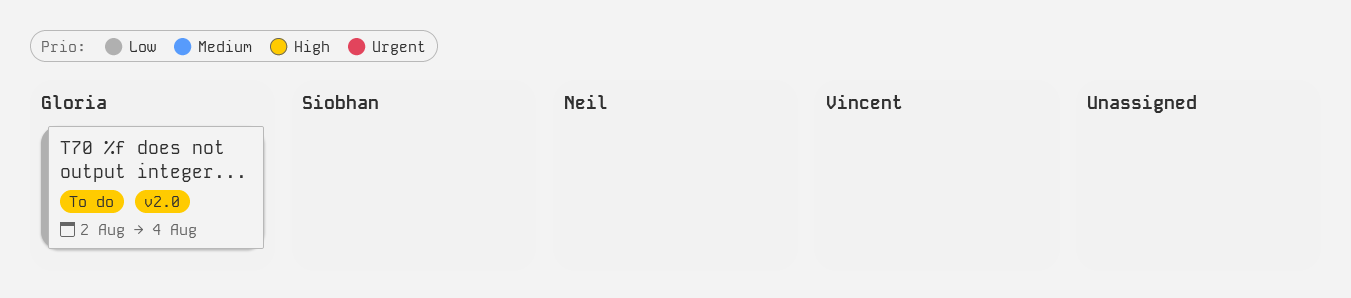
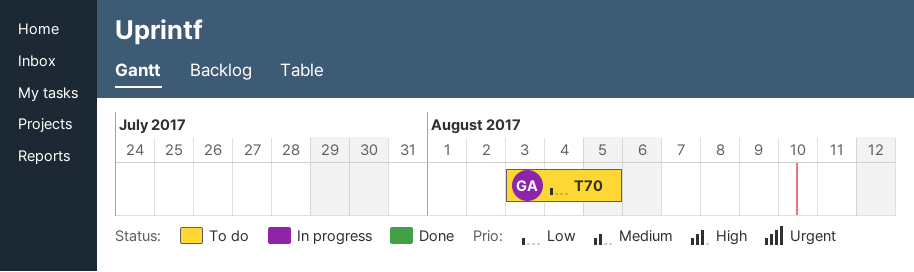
T70, start: Aug 2 -> Aug 3
T70, due: Aug 4 -> Aug 5

